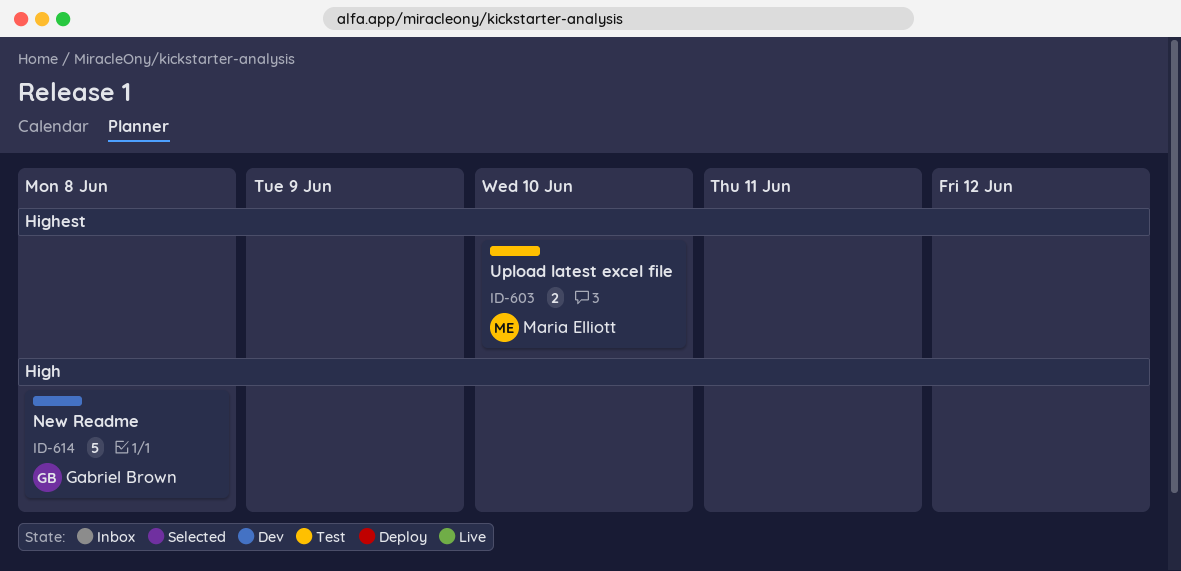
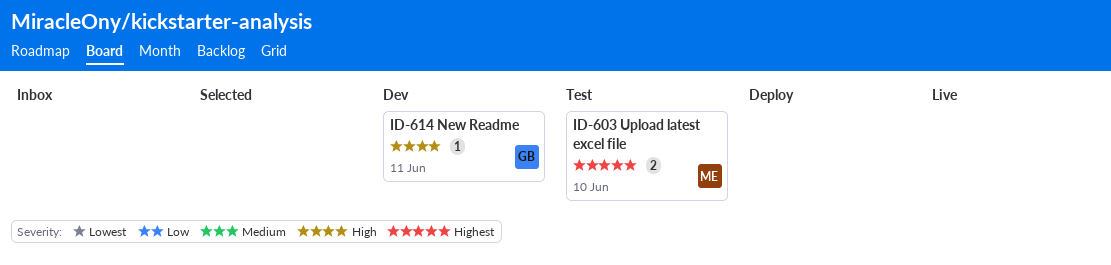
ID-614, estimate: 5 -> 1
ID-614, due: Jun 8 -> Jun 11

